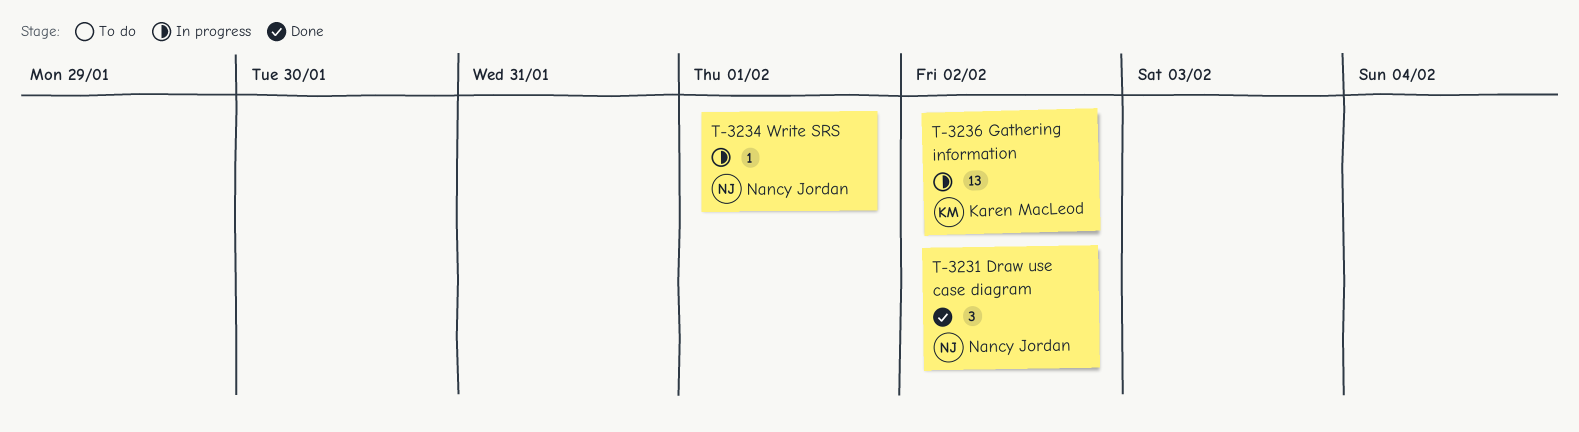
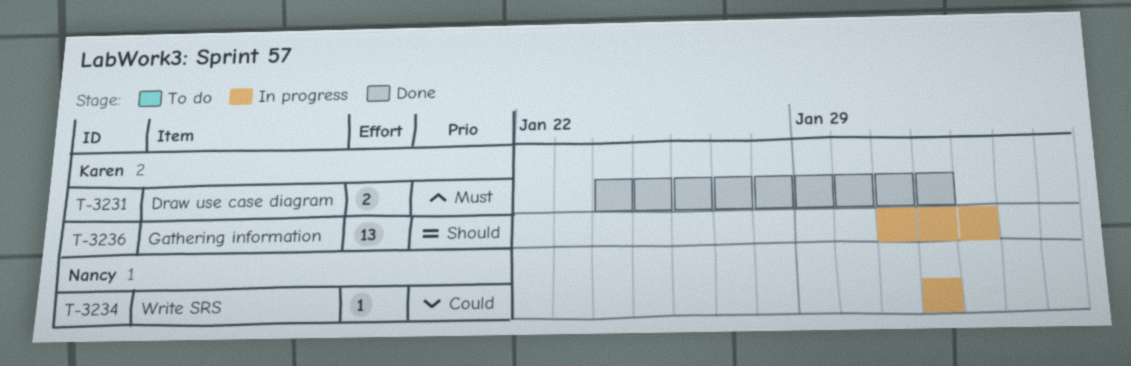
T-3231, owner: Nancy Jordan -> Karen MacLeod
T-3231, estimate: 3 -> 2
T-3231, due: Feb 2 -> Feb 1

